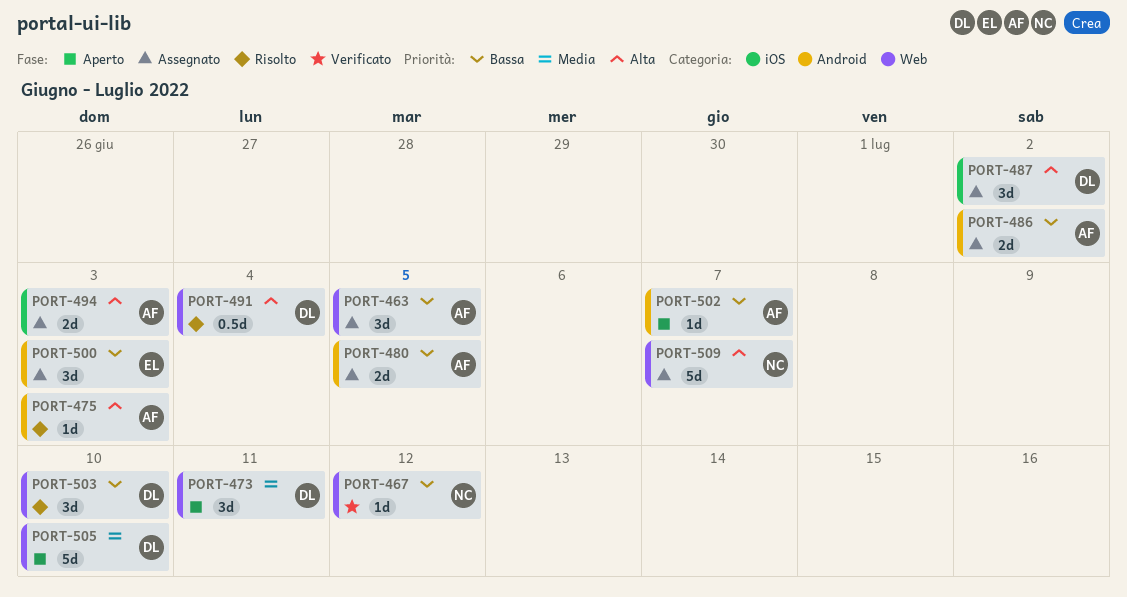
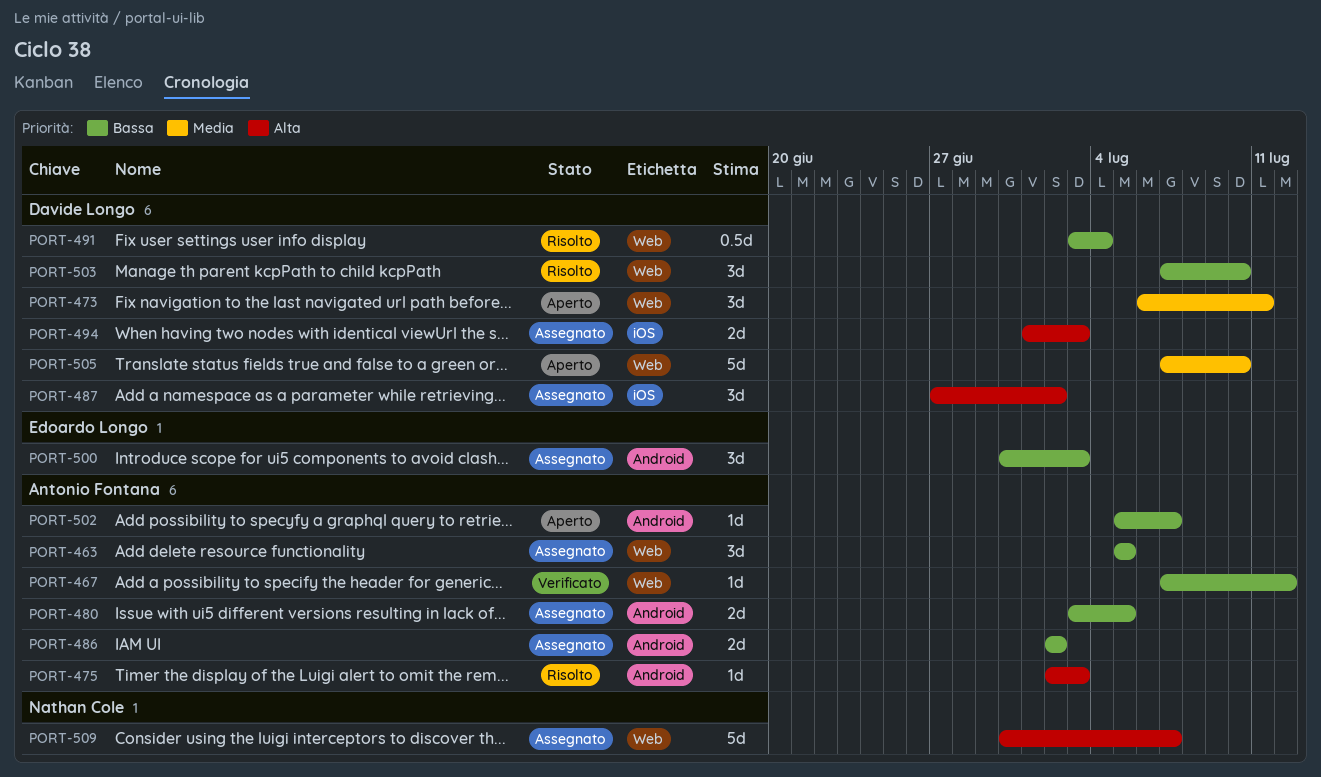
PORT-467, owner: Nathan Cole -> Antonio Fontana
PORT-491, priority: Alta -> Bassa
PORT-494, owner: Antonio Fontana -> Davide Longo

